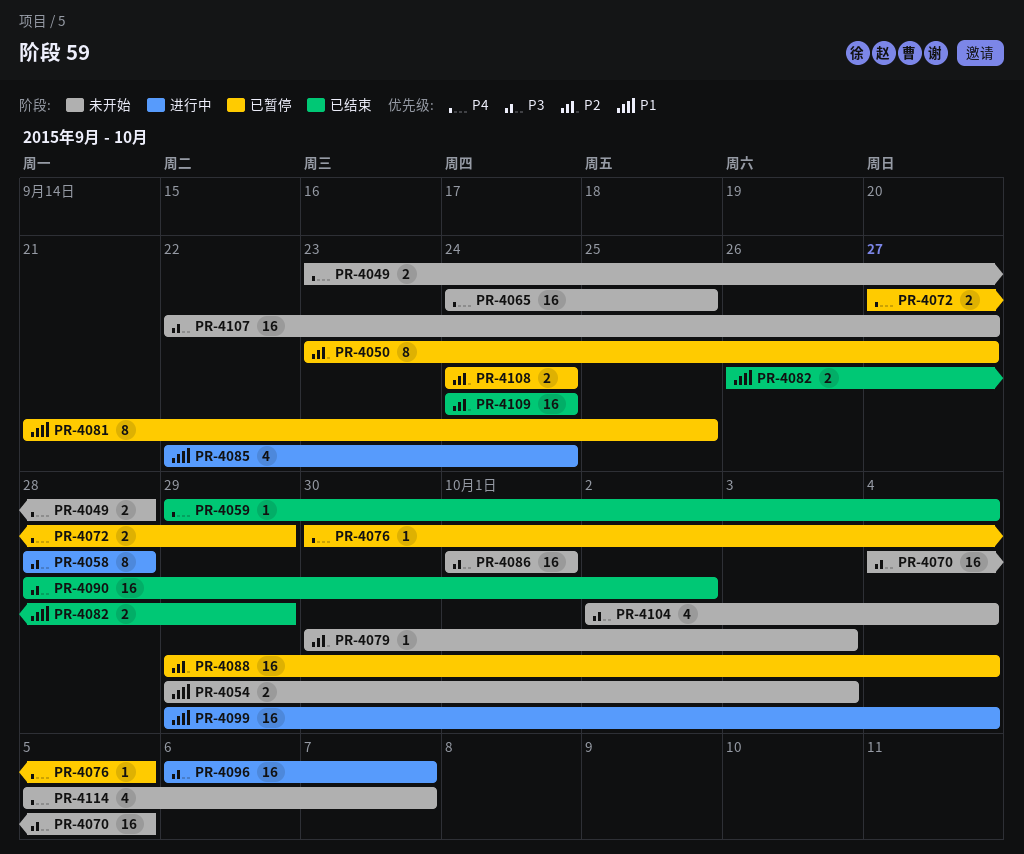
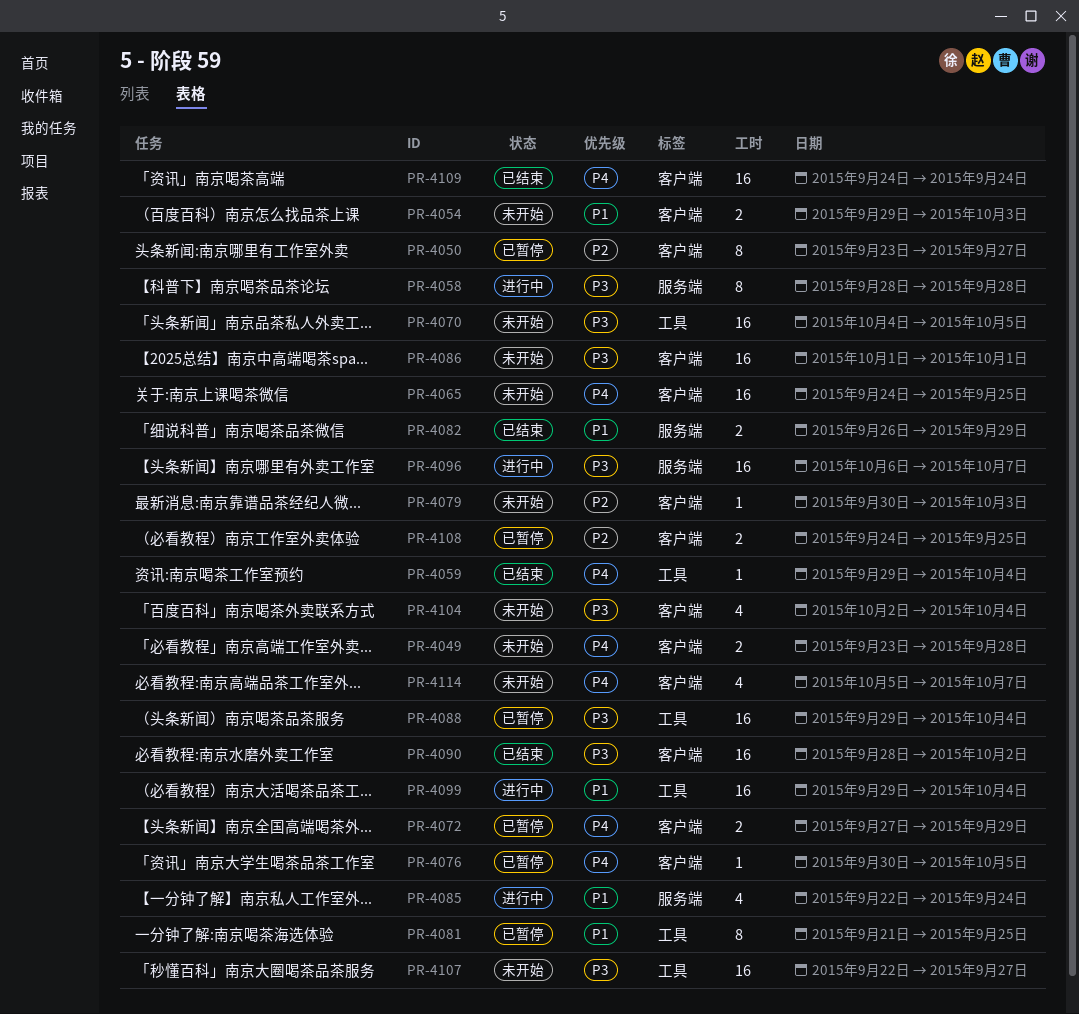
PR-4088, priority: P2 -> P3
PR-4108, due: Sep 24 -> Sep 25
PR-4109, priority: P2 -> P4

